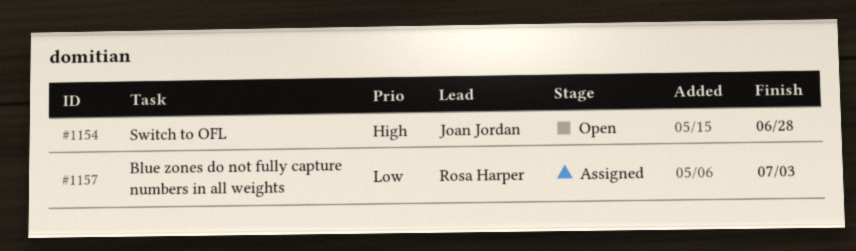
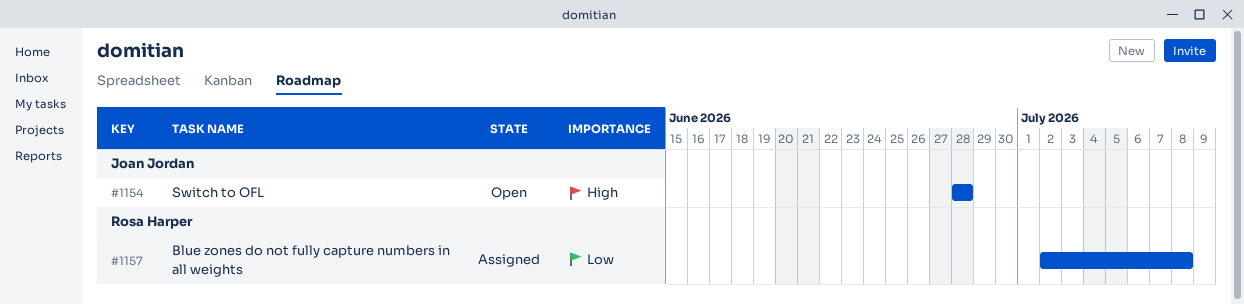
#1157, due: Jul 3 -> Jul 8

